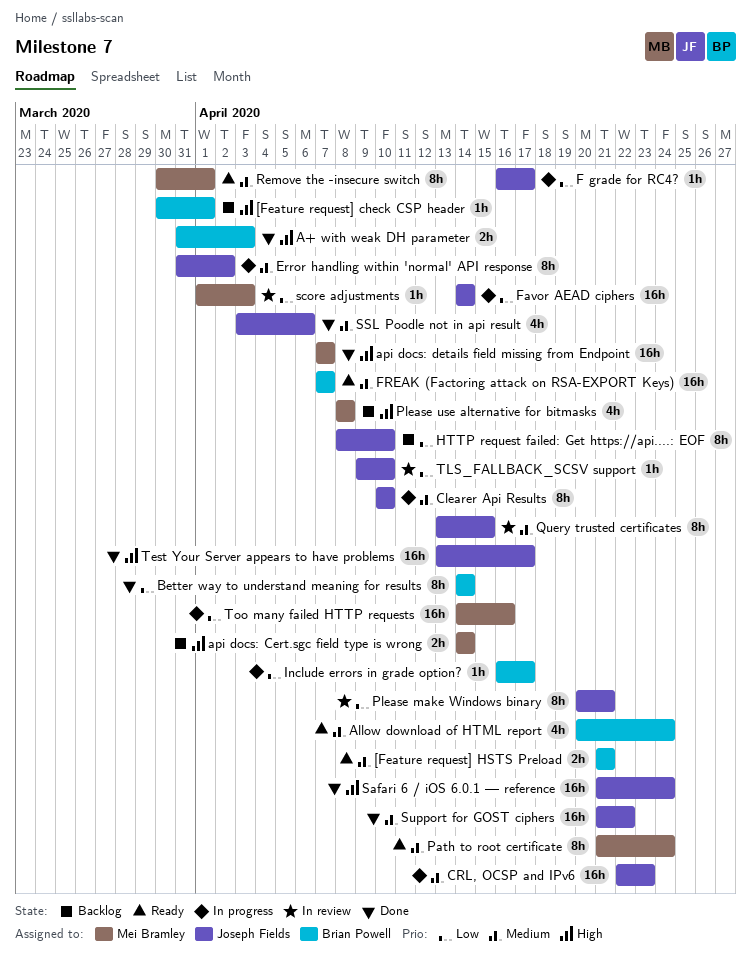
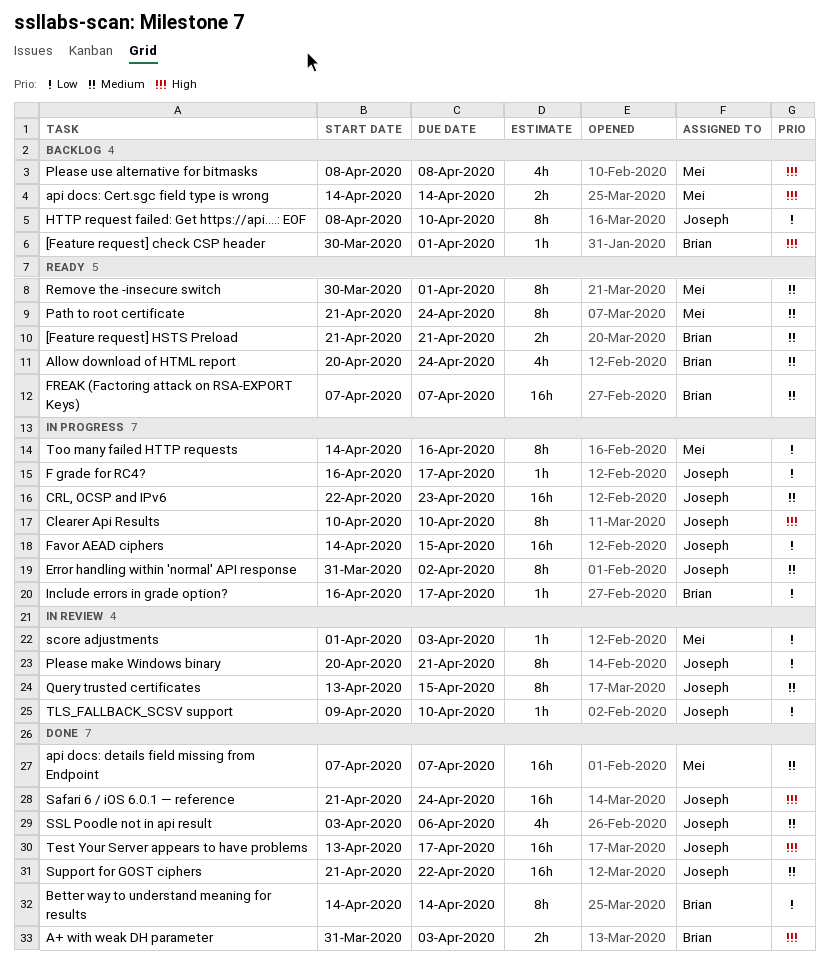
api docs: details field missing from Endpoint, priority: High -> Medium
Clearer Api Results, priority: Medium -> High
Favor AEAD ciphers, due: Apr 14 -> Apr 15
Too many failed HTTP requests, estimate: 16h -> 8h

